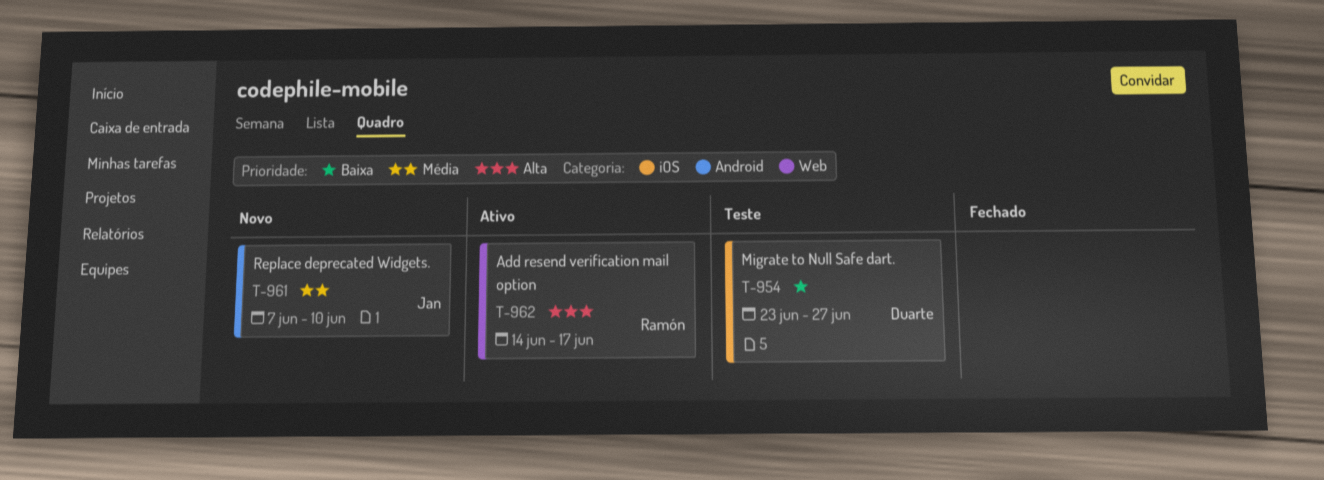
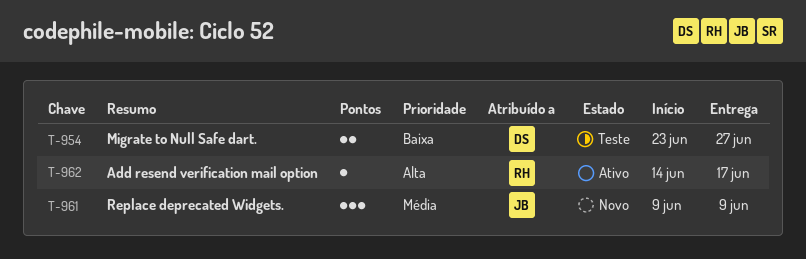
T-961, start: Jun 7 -> Jun 9
T-961, due: Jun 10 -> Jun 9

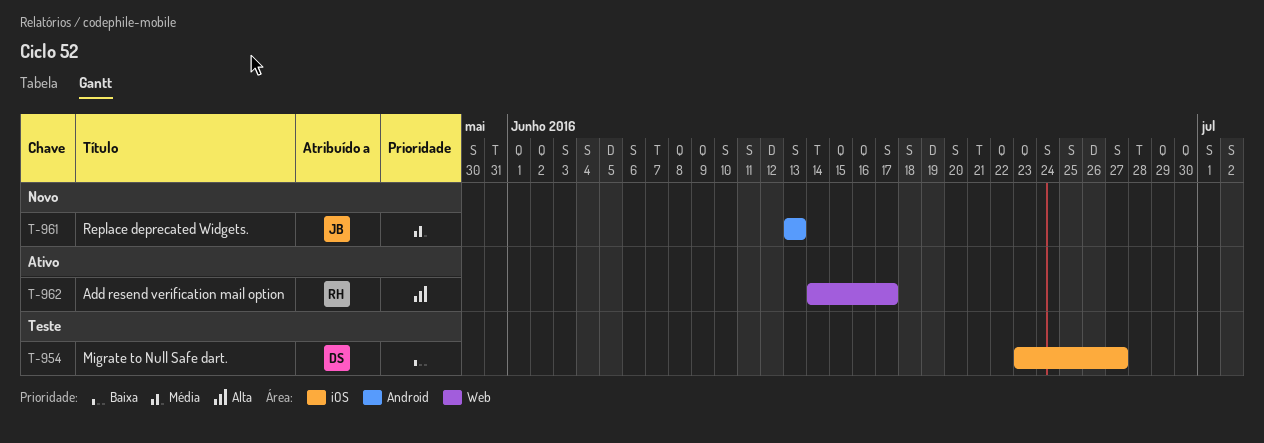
T-961, start: Jun 9 -> Jun 13
T-961, due: Jun 9 -> Jun 13

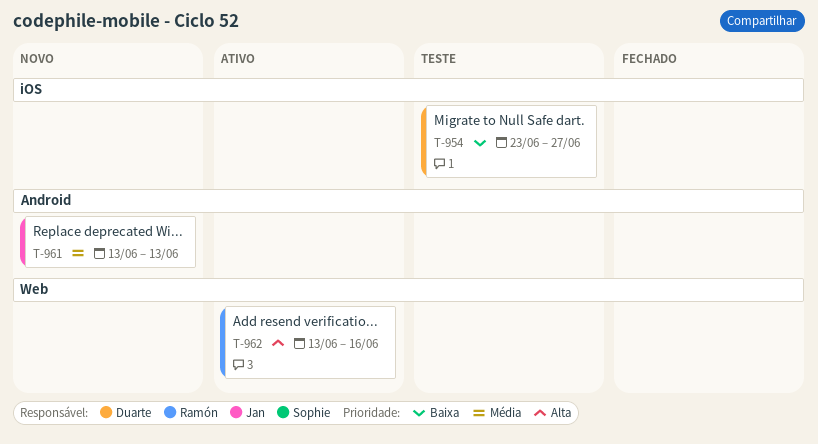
T-962, start: Jun 14 -> Jun 13
T-962, due: Jun 17 -> Jun 16

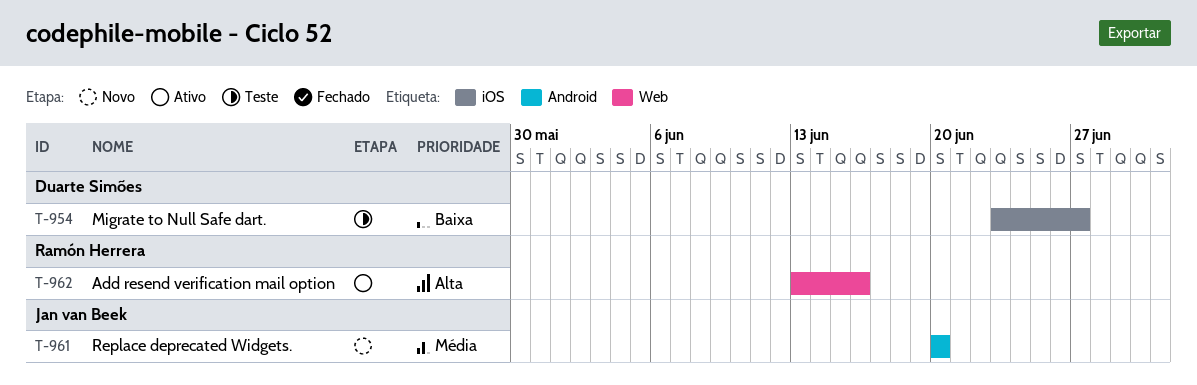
T-961, start: Jun 13 -> Jun 20
T-961, due: Jun 13 -> Jun 20

